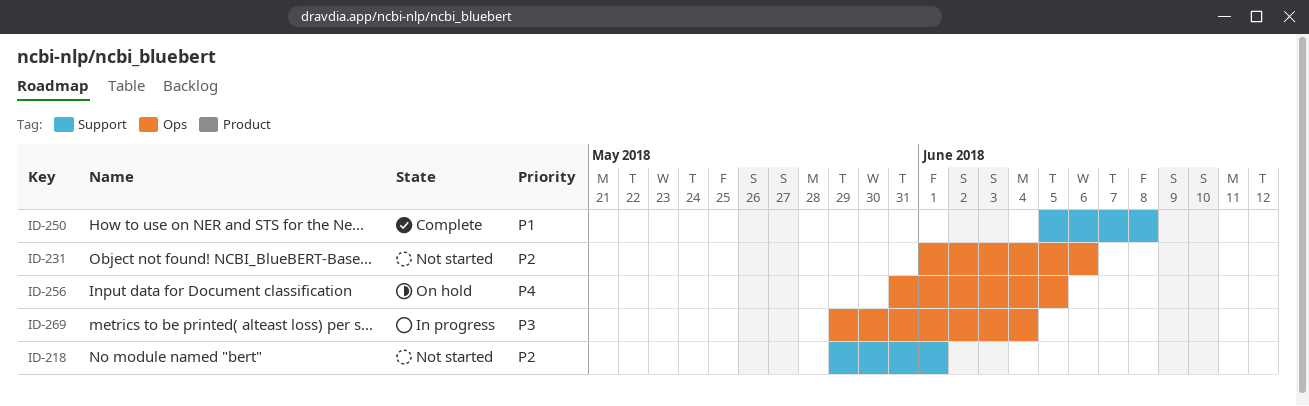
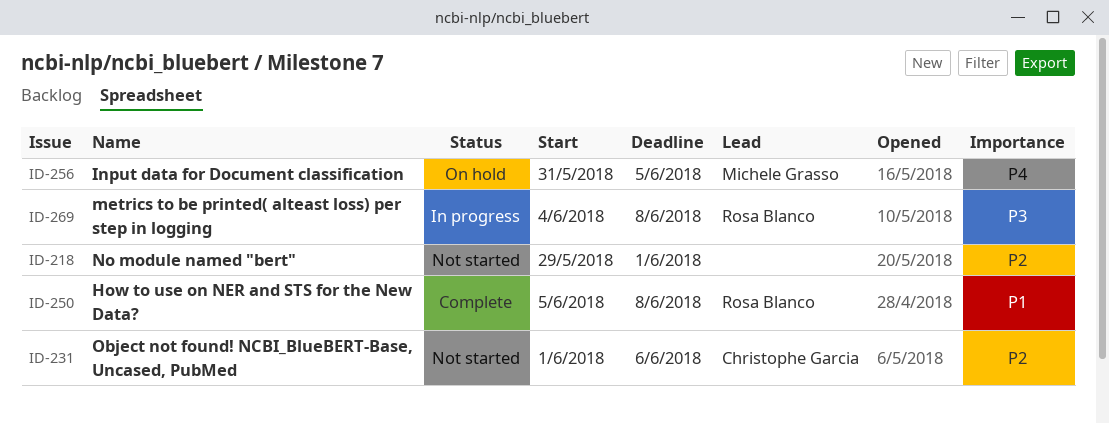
ID-269, start: May 29 -> Jun 4
ID-269, due: Jun 4 -> Jun 8

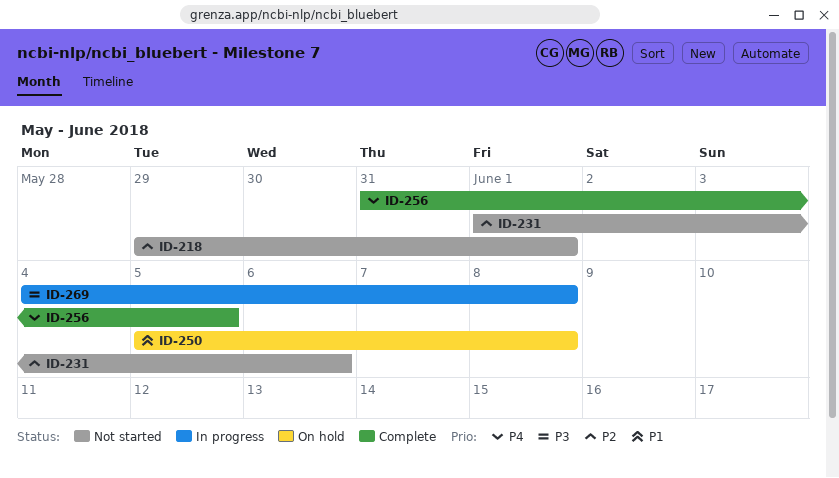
ID-250, status: Complete -> On hold
ID-256, status: On hold -> Complete

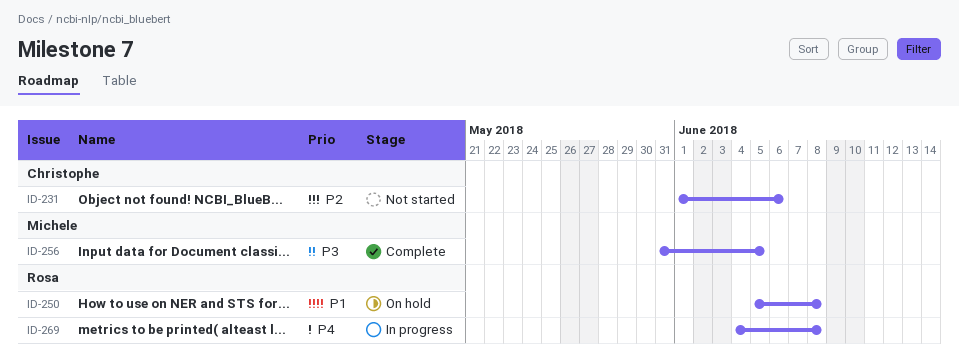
ID-218: present -> none
ID-256, priority: P4 -> P3
ID-269, priority: P3 -> P4

